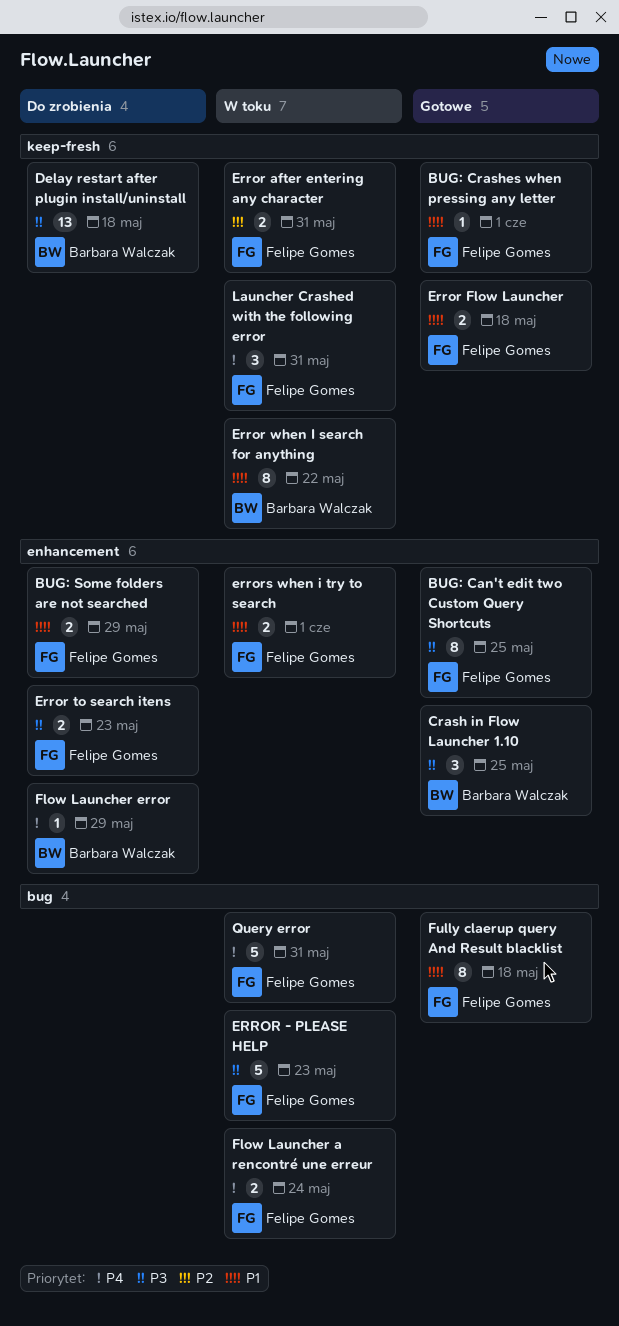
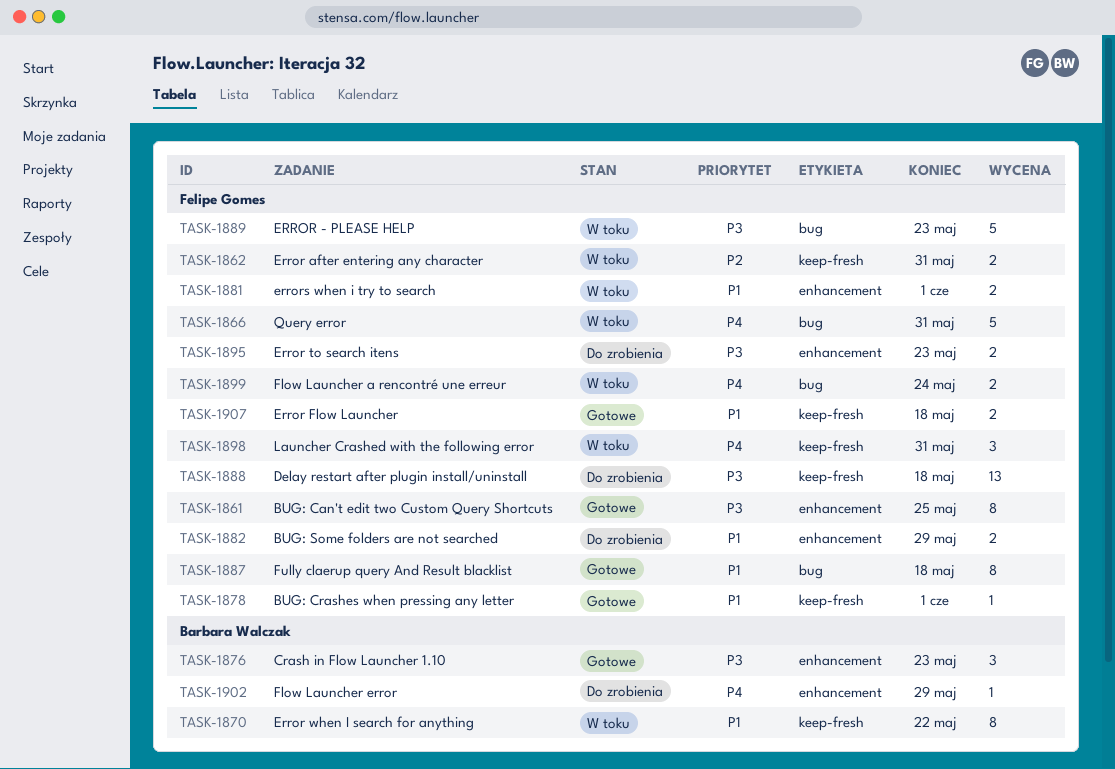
Crash in Flow Launcher 1.10, due: May 25 -> May 23
Delay restart after plugin install/uninstall, owner: Barbara Walczak -> Felipe Gomes

